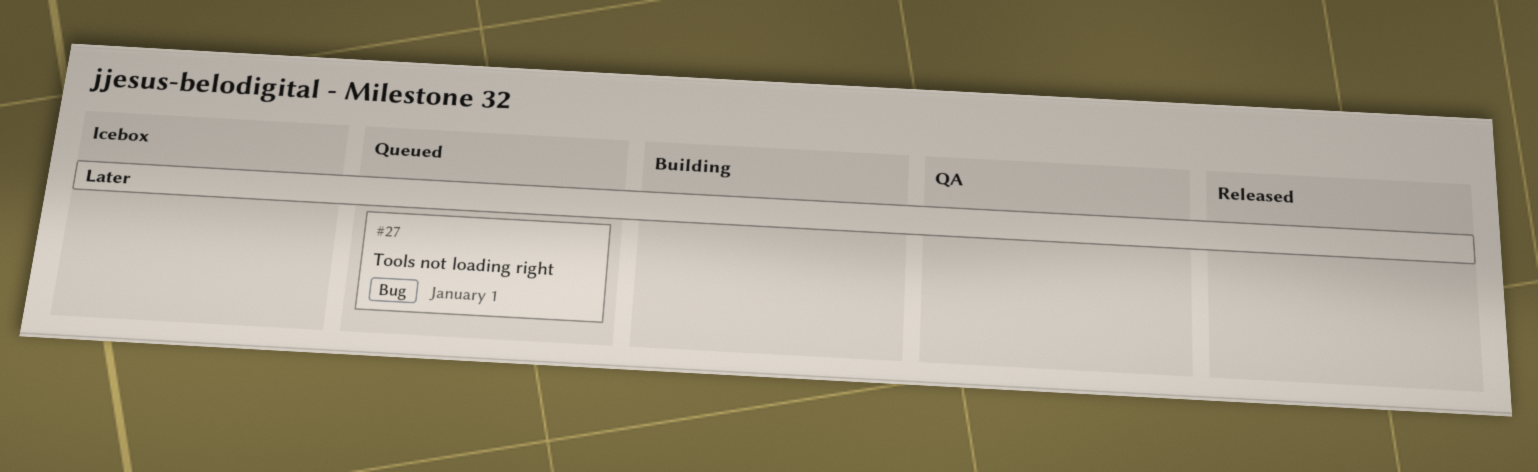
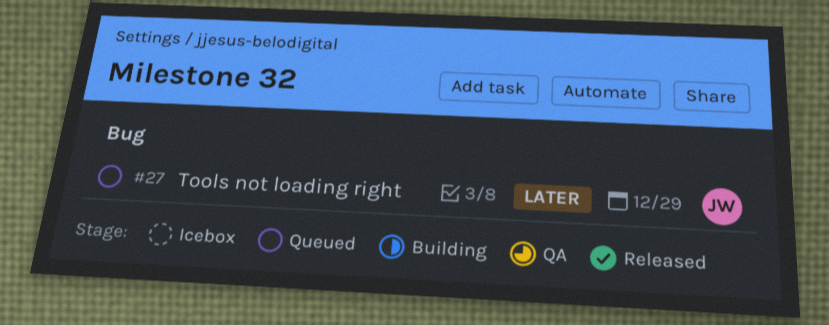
#27, due: Jan 1 -> Dec 29

